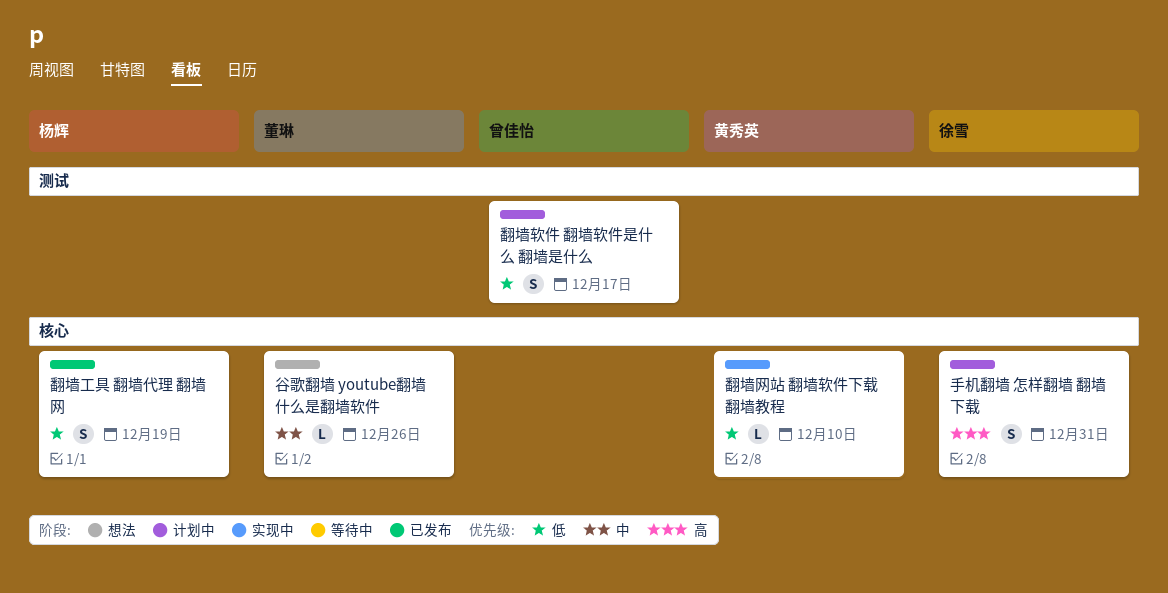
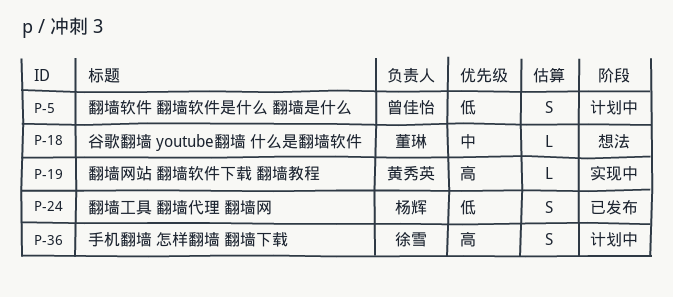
翻墙网站 翻墙软件下载 翻墙教程, priority: 低 -> 高

